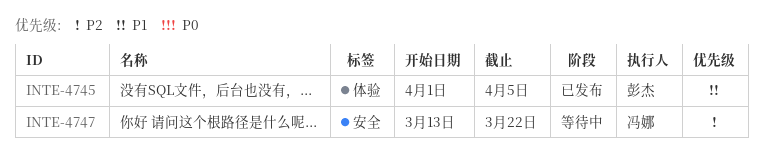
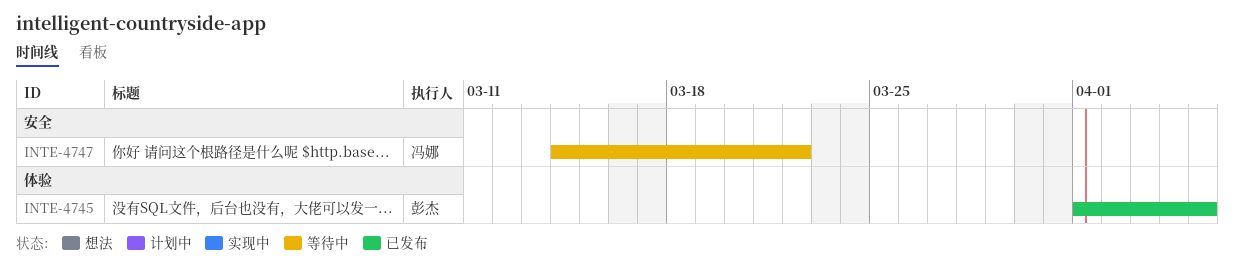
INTE-4747, start: Mar 13 -> Mar 14

